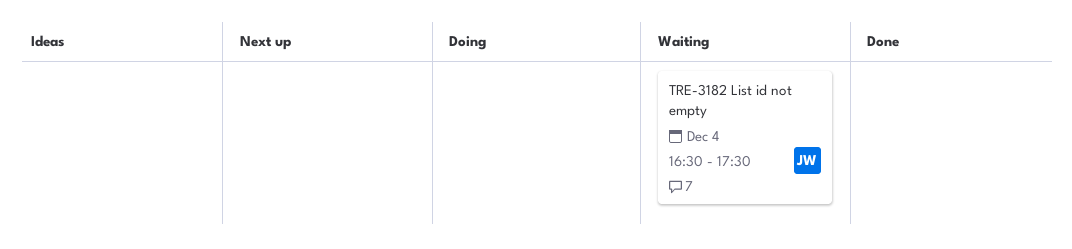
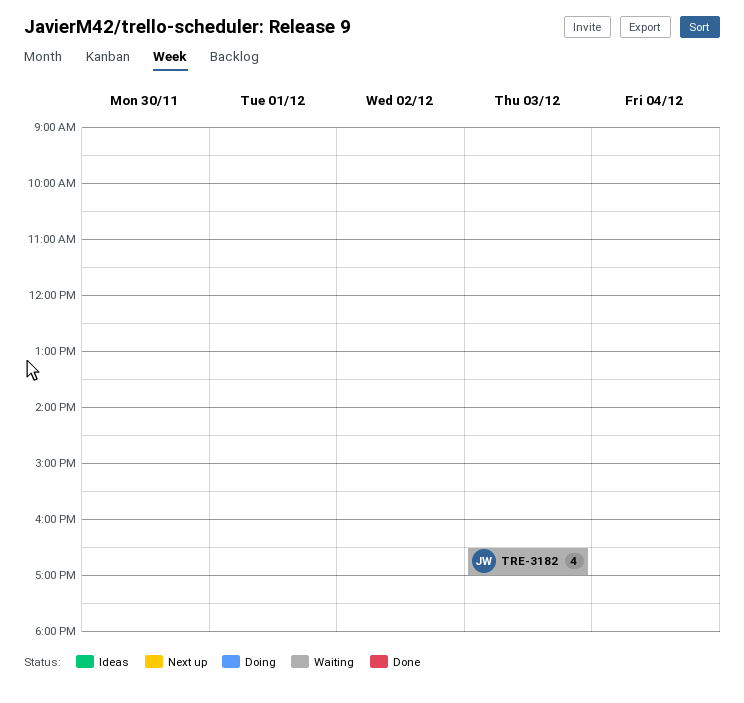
TRE-3182, day: Dec 4 -> Dec 3
TRE-3182, ends: 17:30 -> 17:00

